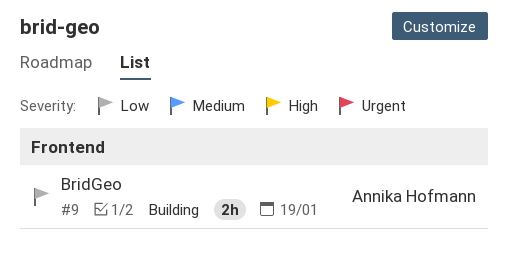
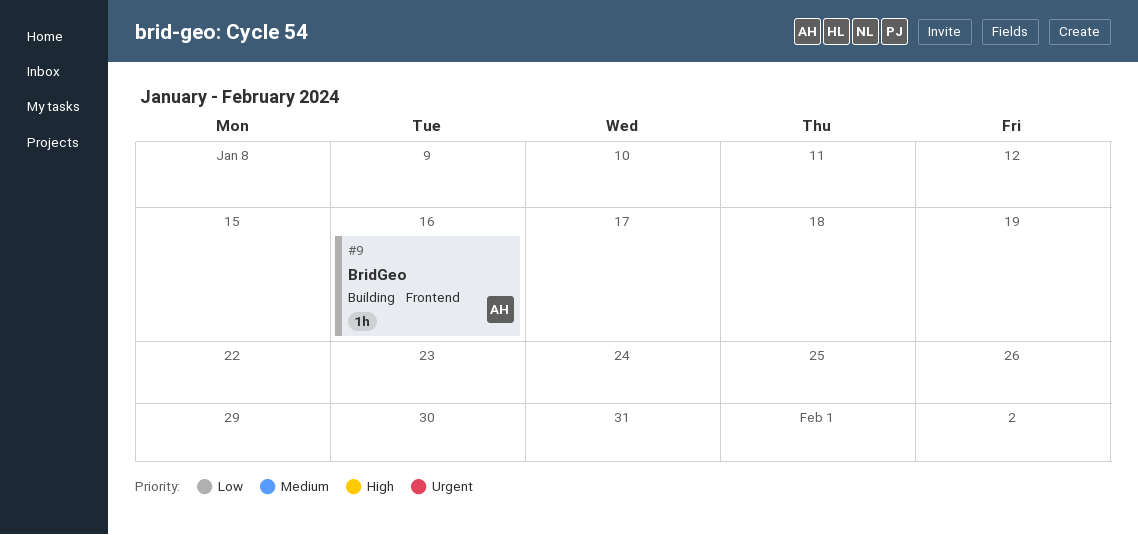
#9, estimate: 2h -> 1h
#9, due: Jan 19 -> Jan 16

